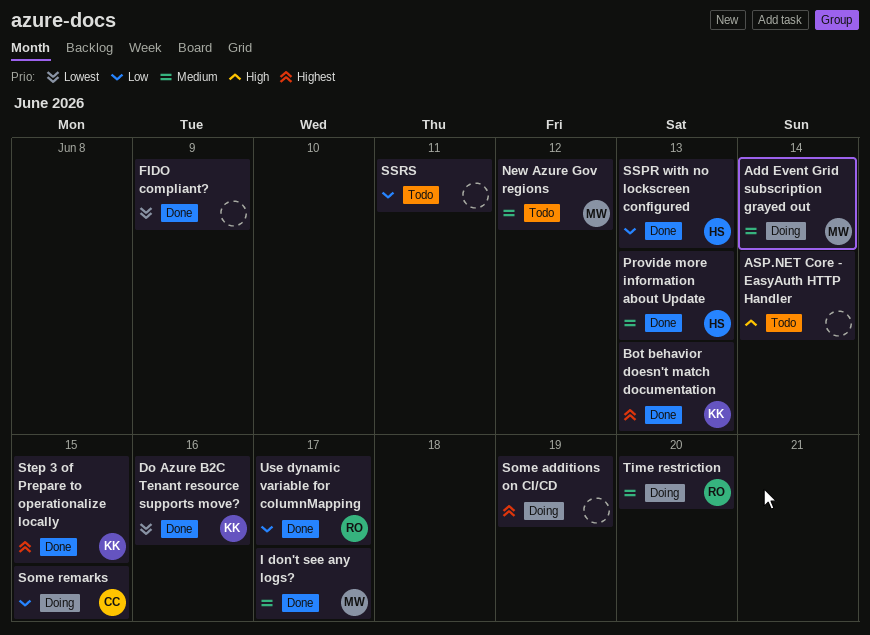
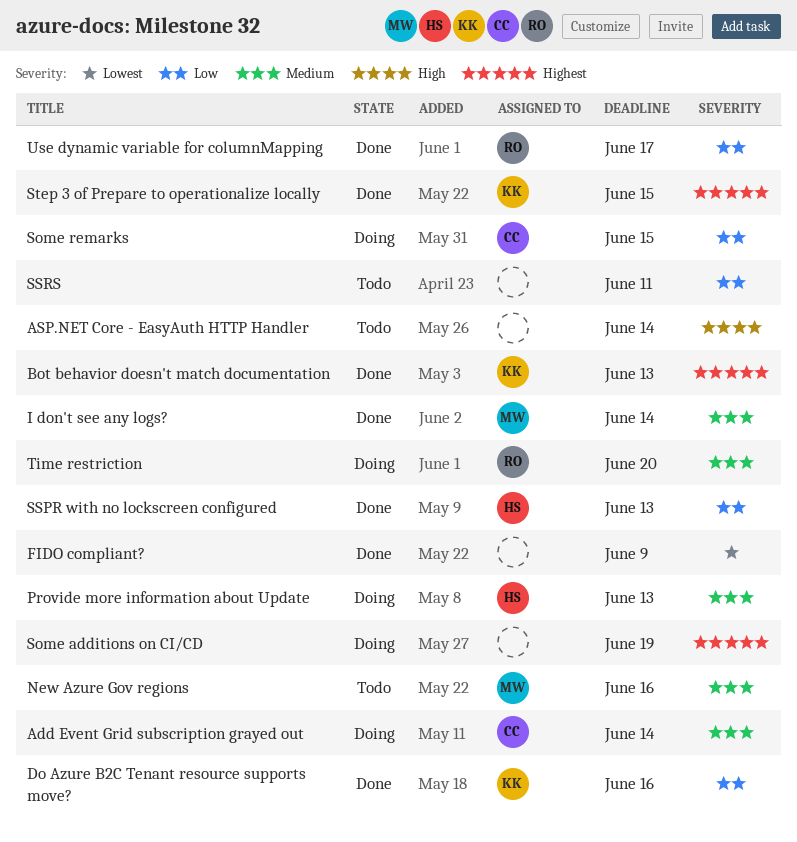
Add Event Grid subscription grayed out, owner: MW -> CC
Do Azure B2C Tenant resource supports move?, priority: Lowest -> Low
I don't see any logs?, due: Jun 17 -> Jun 14
New Azure Gov regions, due: Jun 12 -> Jun 16
Provide more information about Update, status: Done -> Doing

